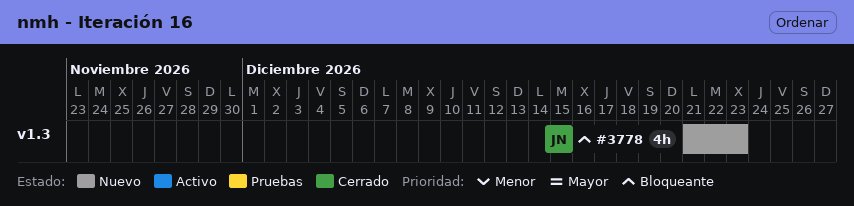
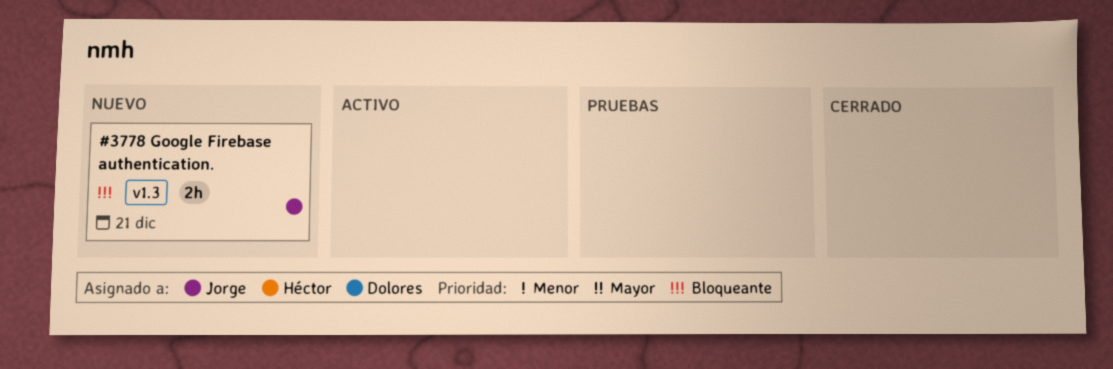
#3778, estimate: 4h -> 2h
#3778, due: Dec 23 -> Dec 21

